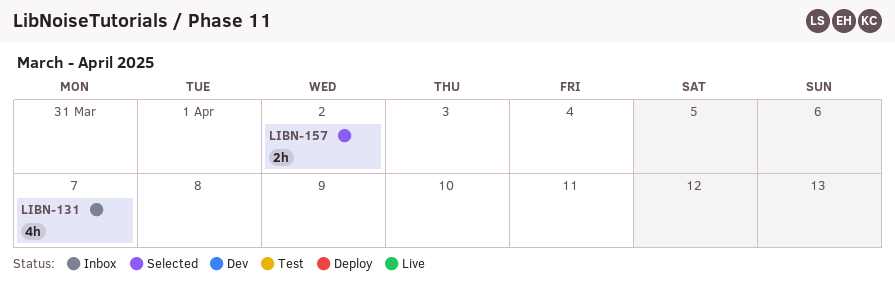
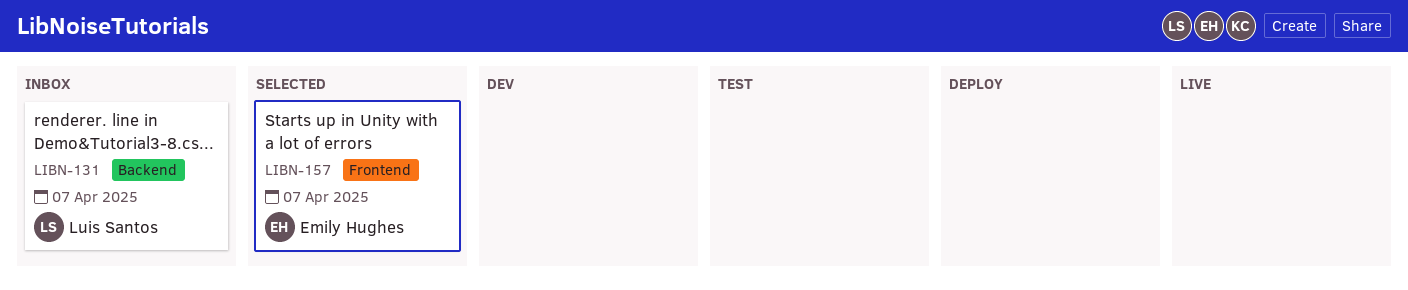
LIBN-157, due: Apr 2 -> Apr 7

